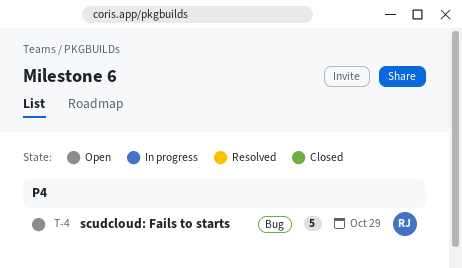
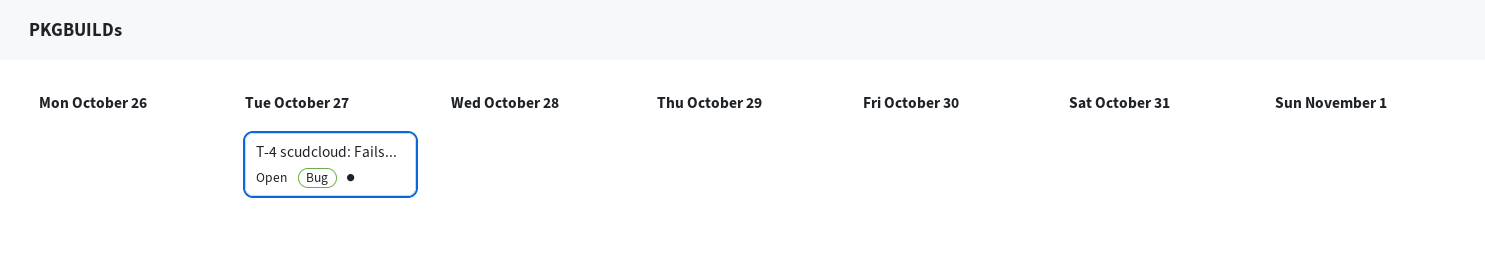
T-4, estimate: 5 -> 1
T-4, due: Oct 29 -> Oct 27

